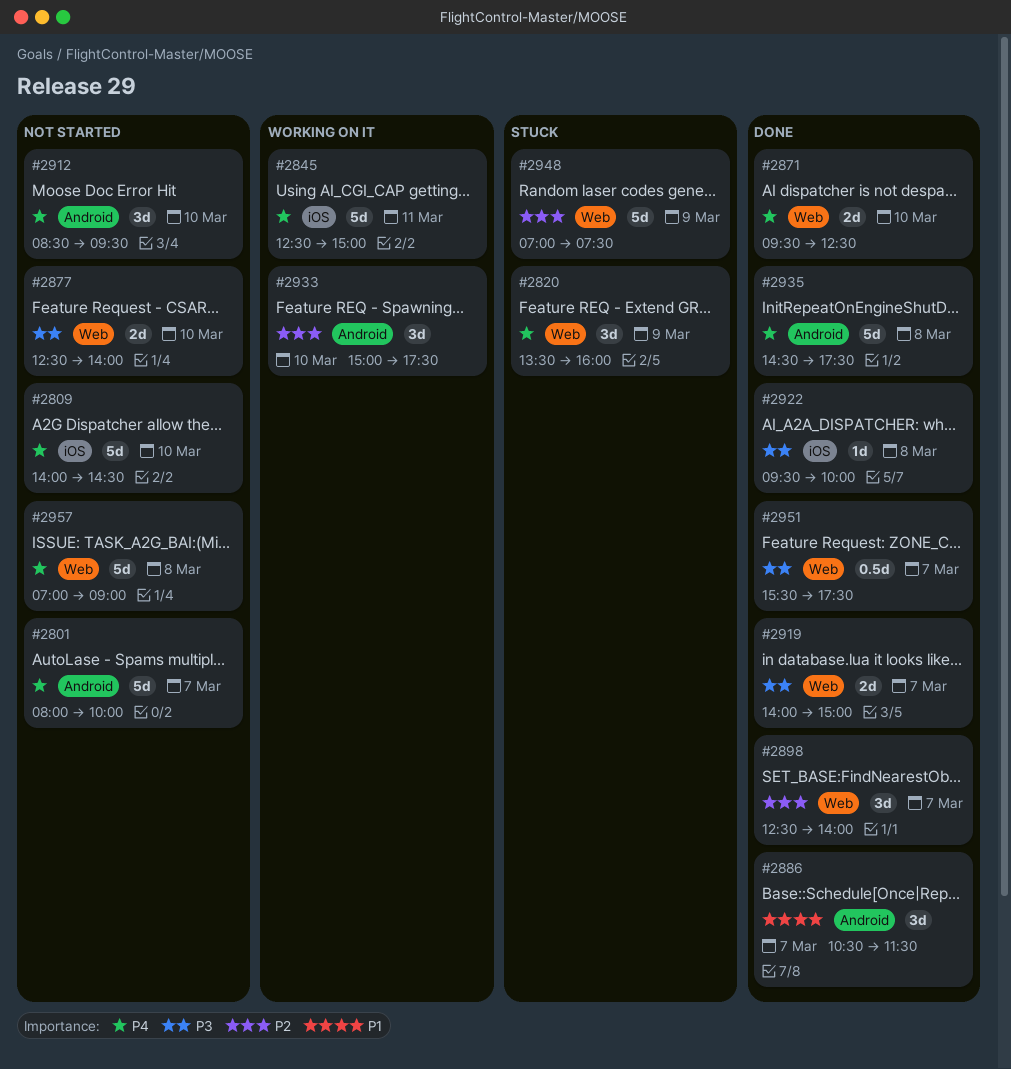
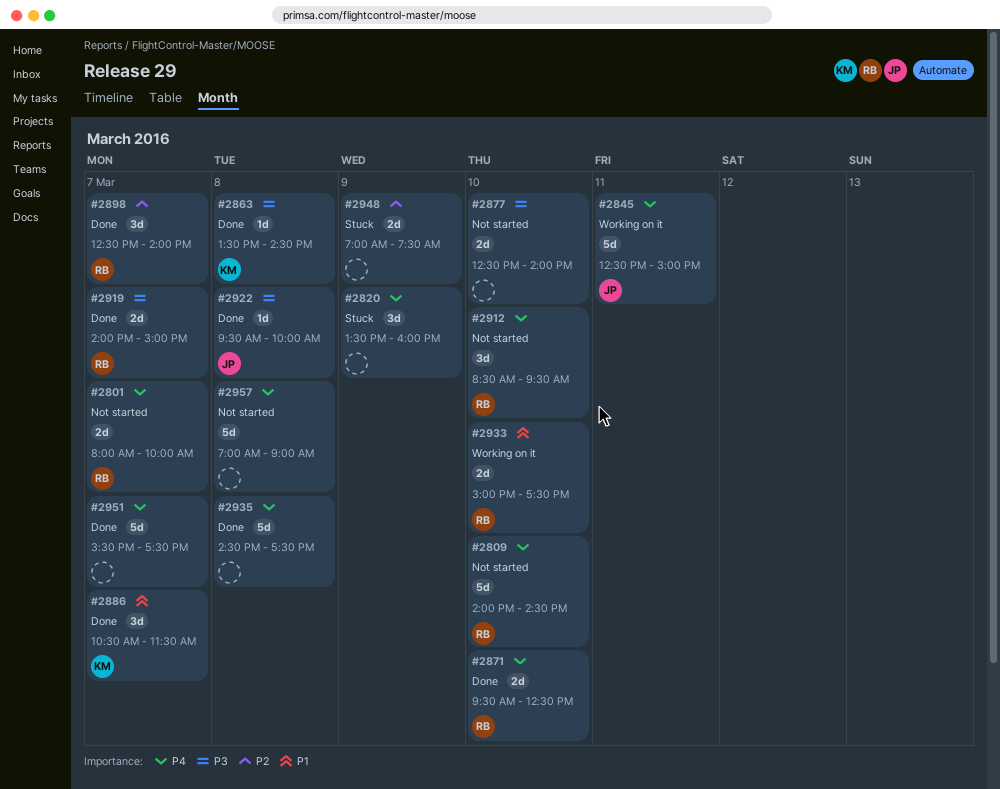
#2801, estimate: 5d -> 2d
#2863: none -> present
#2933, priority: P2 -> P1
#2933, estimate: 3d -> 2d
#2948, estimate: 5d -> 2d
#2951, priority: P3 -> P4
#2951, estimate: 0.5d -> 5d

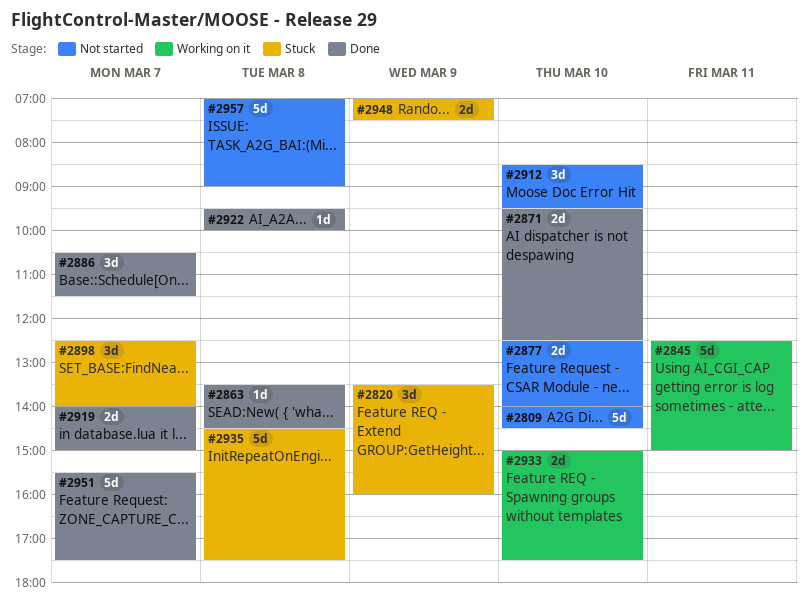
#2801: present -> none
#2898, status: Done -> Stuck
#2935, status: Done -> Stuck

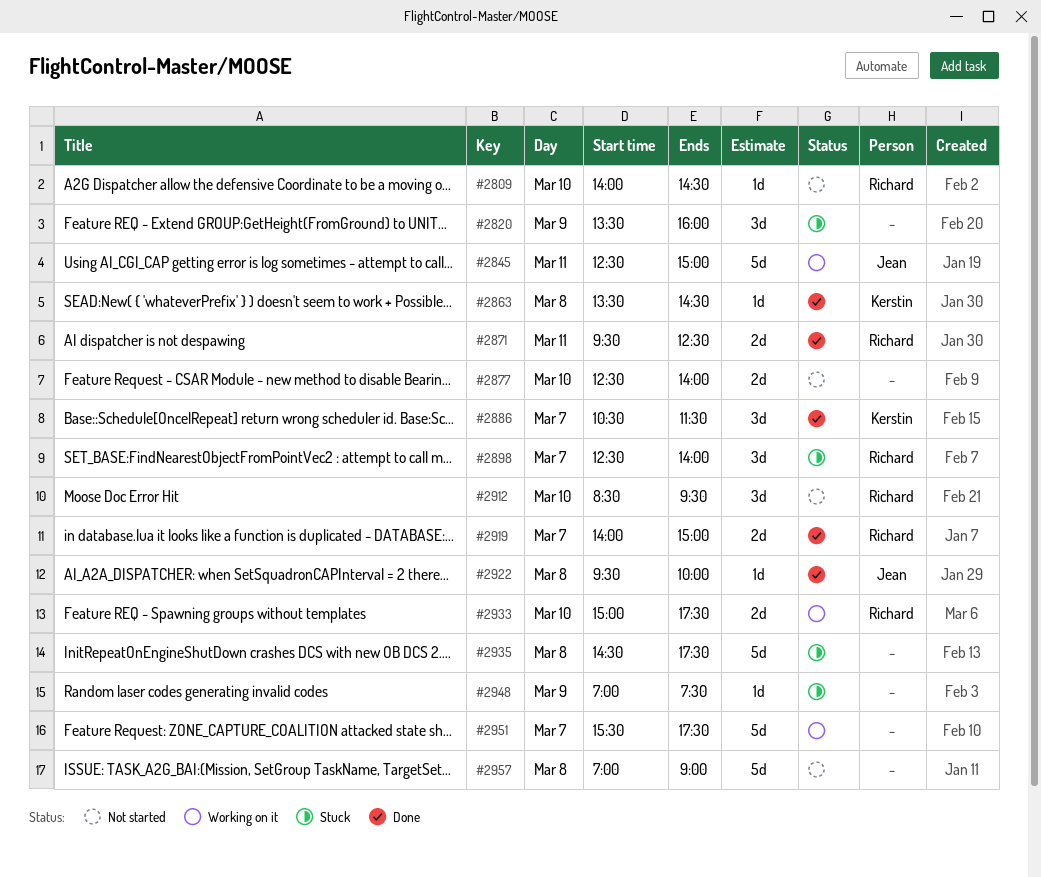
#2809, estimate: 5d -> 1d
#2871, day: Mar 10 -> Mar 11
#2948, estimate: 2d -> 1d
#2951, status: Done -> Working on it

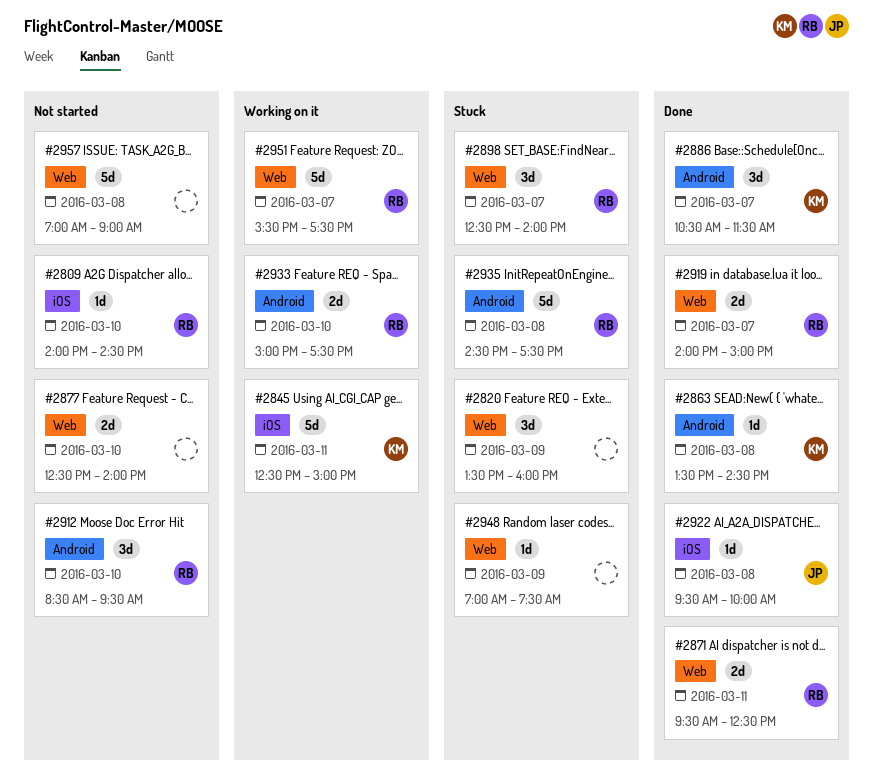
#2845, owner: Jean -> Kerstin
#2935, owner: none -> Richard
#2951, owner: none -> Richard

